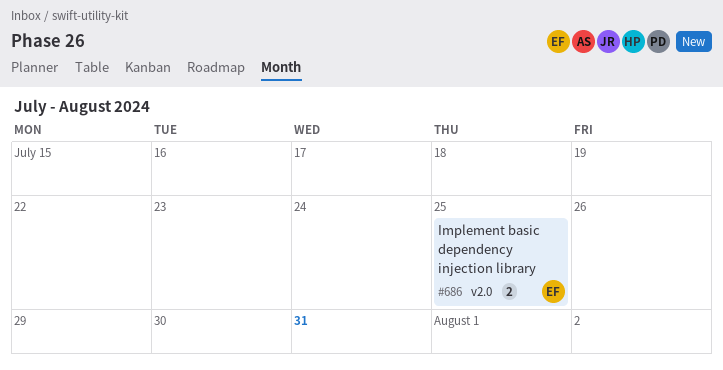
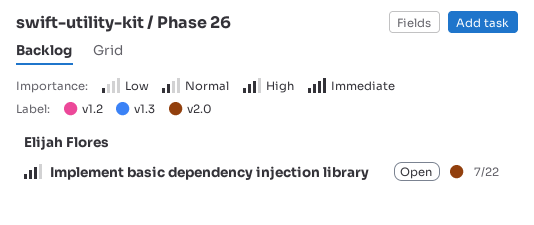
Implement basic dependency injection library, due: Jul 25 -> Jul 22

